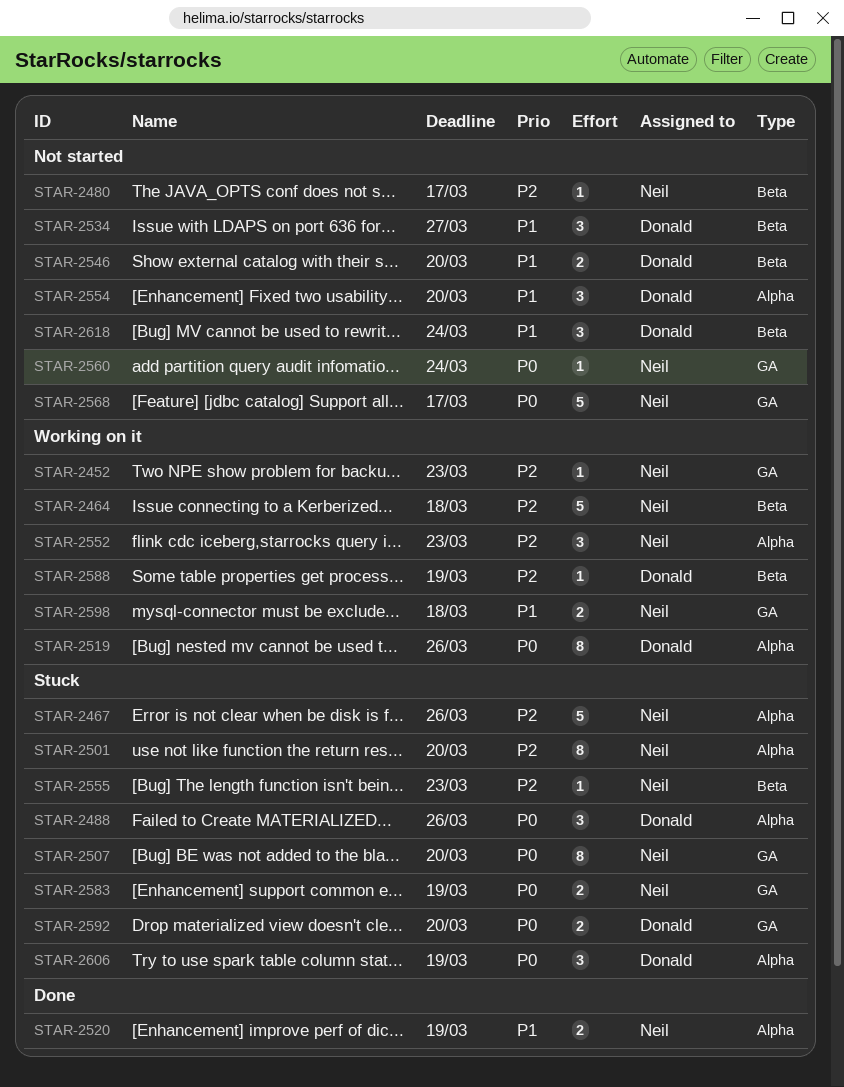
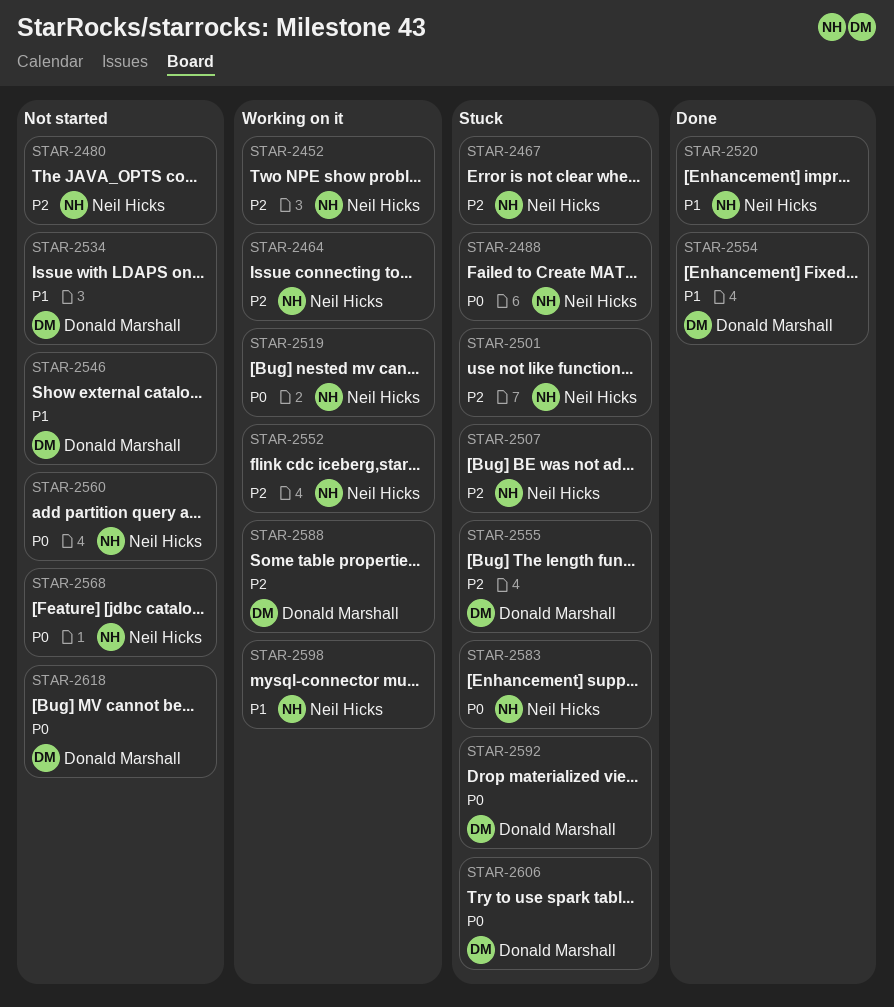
STAR-2488, owner: Donald Marshall -> Neil Hicks
STAR-2507, priority: P0 -> P2
STAR-2519, owner: Donald Marshall -> Neil Hicks
STAR-2554, status: Not started -> Done
STAR-2555, owner: Neil Hicks -> Donald Marshall
STAR-2618, priority: P1 -> P0

